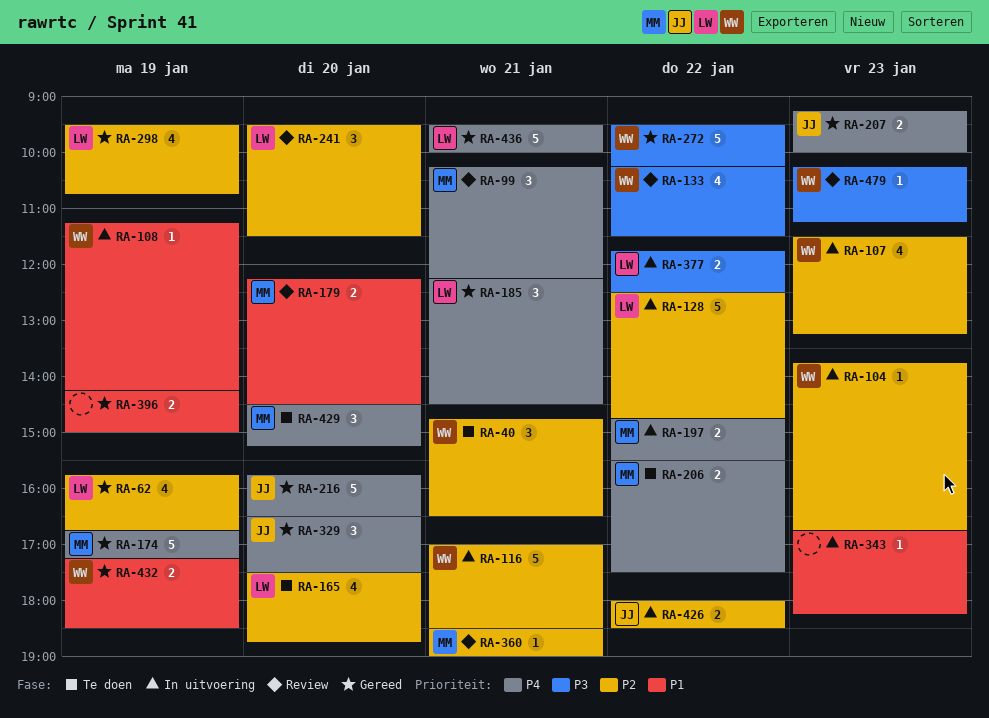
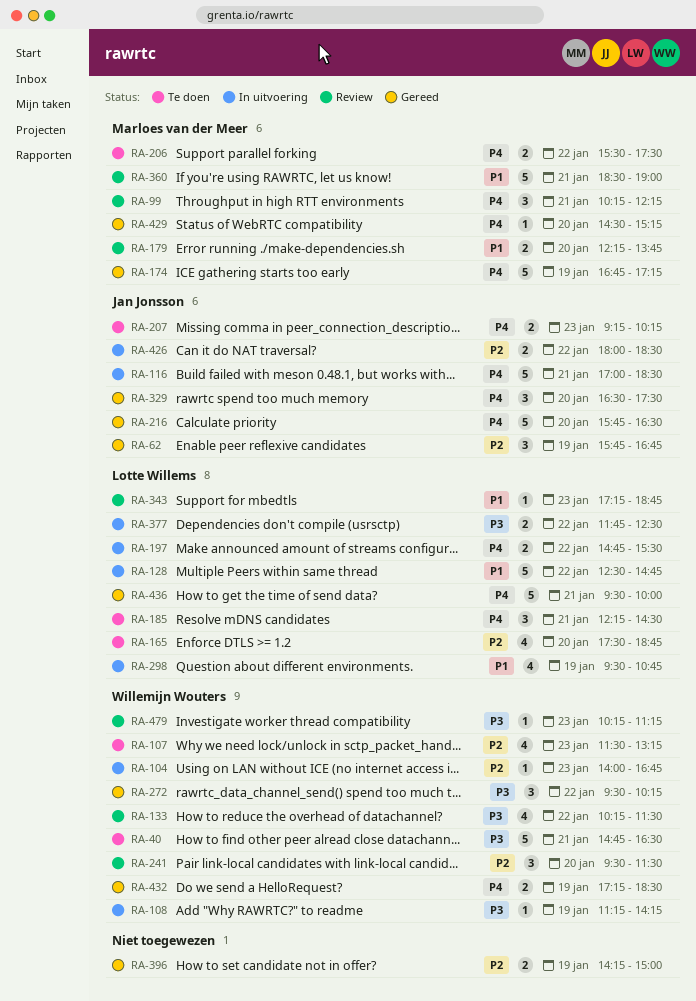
RA-40, priority: P2 -> P3
RA-40, estimate: 3 -> 5
RA-62, owner: Lotte Willems -> Jan Jonsson
RA-62, estimate: 4 -> 3
RA-104, begins: 13:45 -> 14:00
RA-107, status: In uitvoering -> Te doen
RA-108, priority: P1 -> P3
RA-116, owner: Willemijn Wouters -> Jan Jonsson
RA-116, priority: P2 -> P4
RA-128, priority: P2 -> P1
RA-179, ends: 14:30 -> 13:45
RA-185, status: Gereed -> Te doen
RA-197, owner: Marloes van der Meer -> Lotte Willems
RA-207, status: Gereed -> Te doen
RA-207, ends: 10:00 -> 10:15
RA-241, owner: Lotte Willems -> Willemijn Wouters
RA-272, estimate: 5 -> 3
RA-298, status: Gereed -> In uitvoering
RA-298, priority: P2 -> P1
RA-343, status: In uitvoering -> Review
RA-343, owner: none -> Lotte Willems
RA-343, begins: 16:45 -> 17:15
RA-343, ends: 18:15 -> 18:45
RA-360, priority: P2 -> P1
RA-360, estimate: 1 -> 5
RA-396, priority: P1 -> P2
RA-429, status: Te doen -> Gereed
RA-429, estimate: 3 -> 1
RA-432, priority: P1 -> P4

